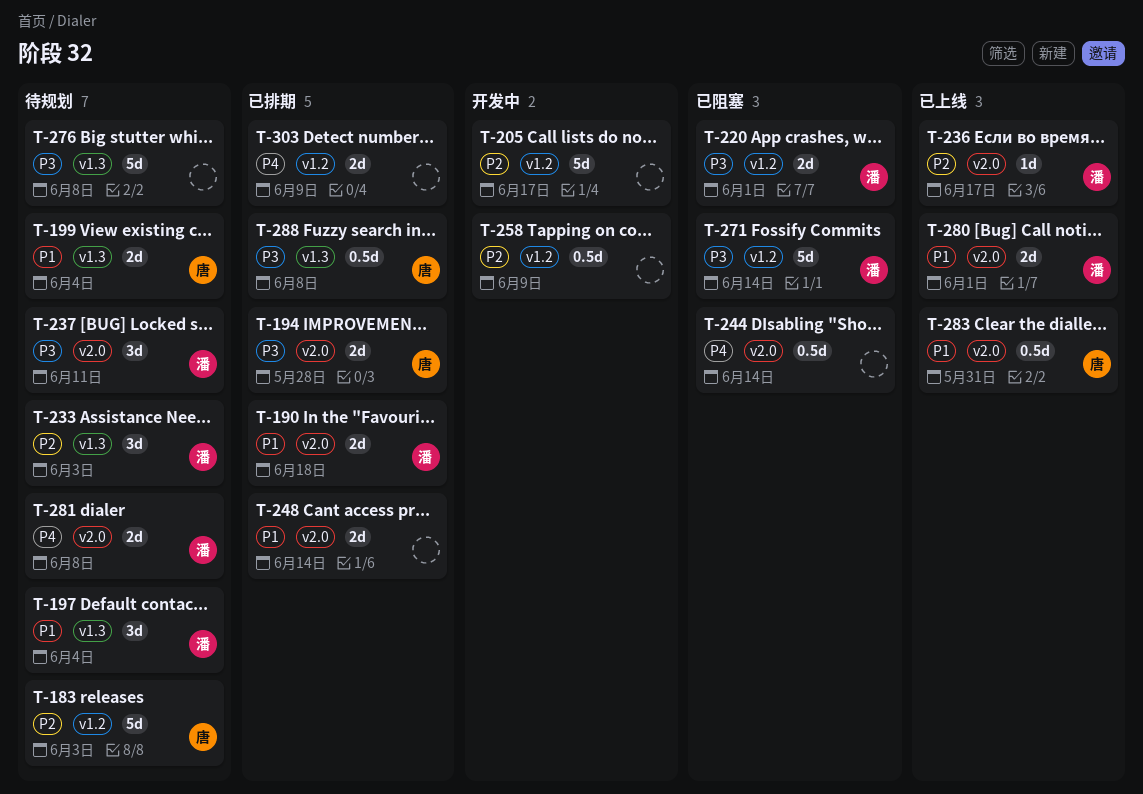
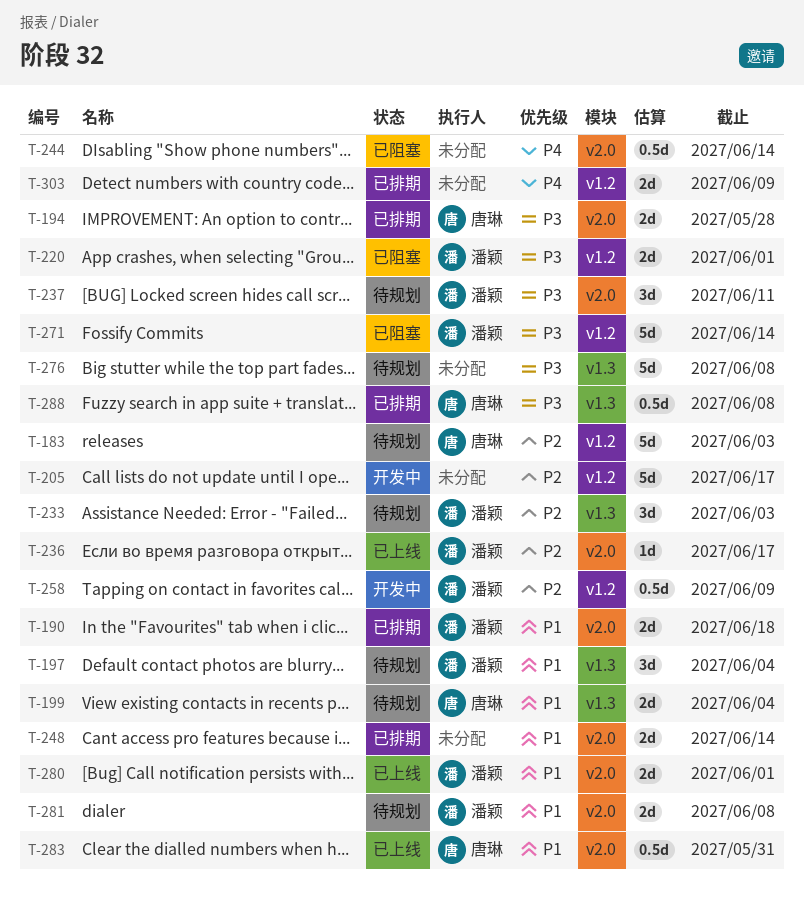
T-258, owner: none -> 潘颖
T-281, priority: P4 -> P1

